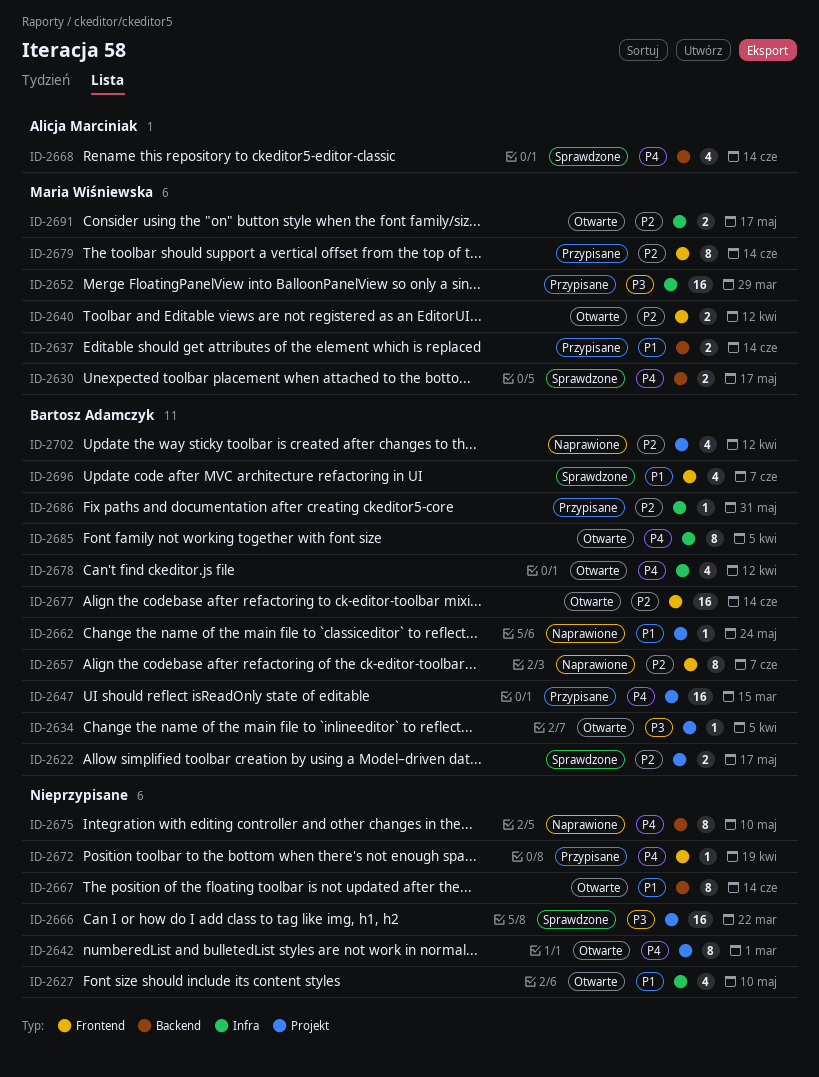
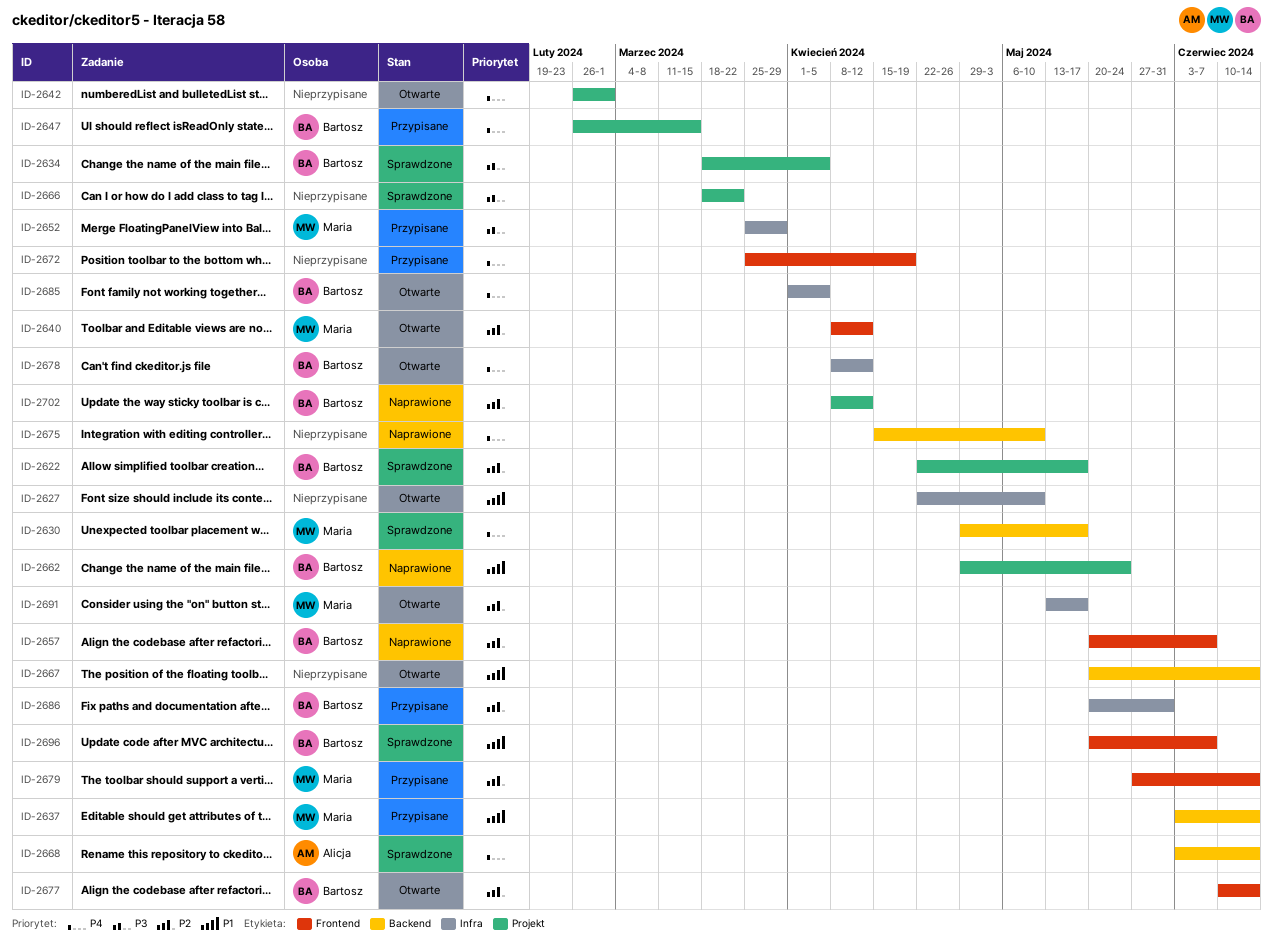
ID-2634, status: Otwarte -> Sprawdzone

